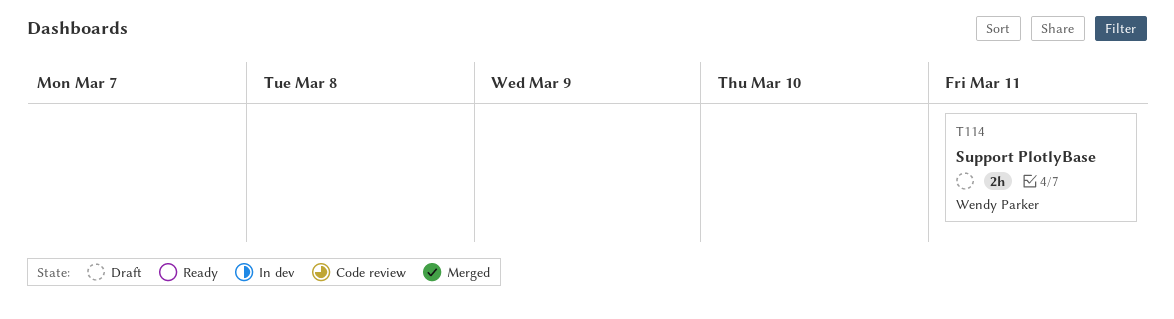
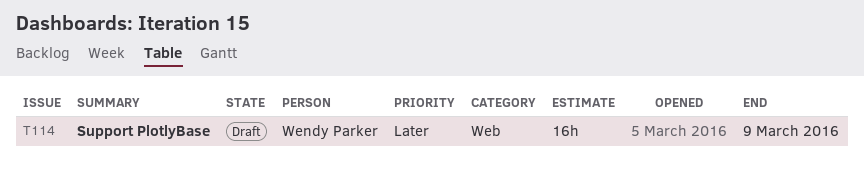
T114, estimate: 2h -> 16h
T114, due: Mar 11 -> Mar 9

